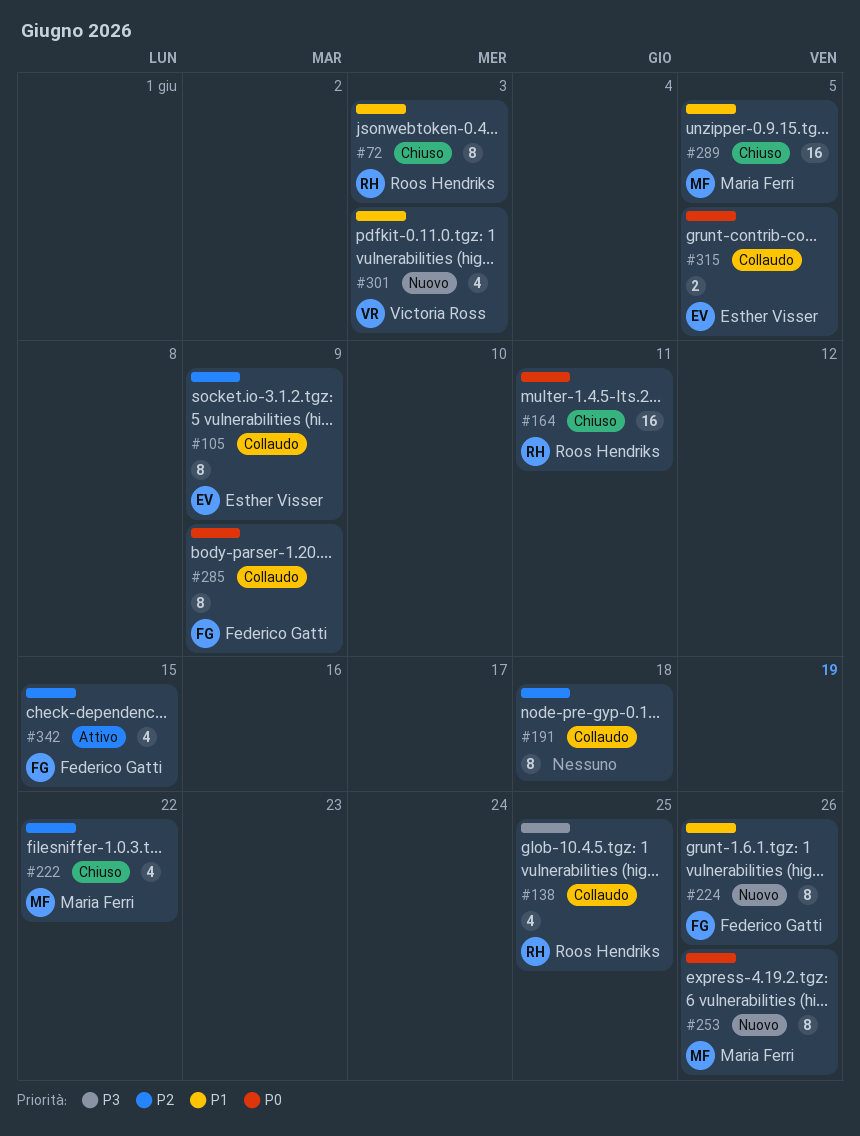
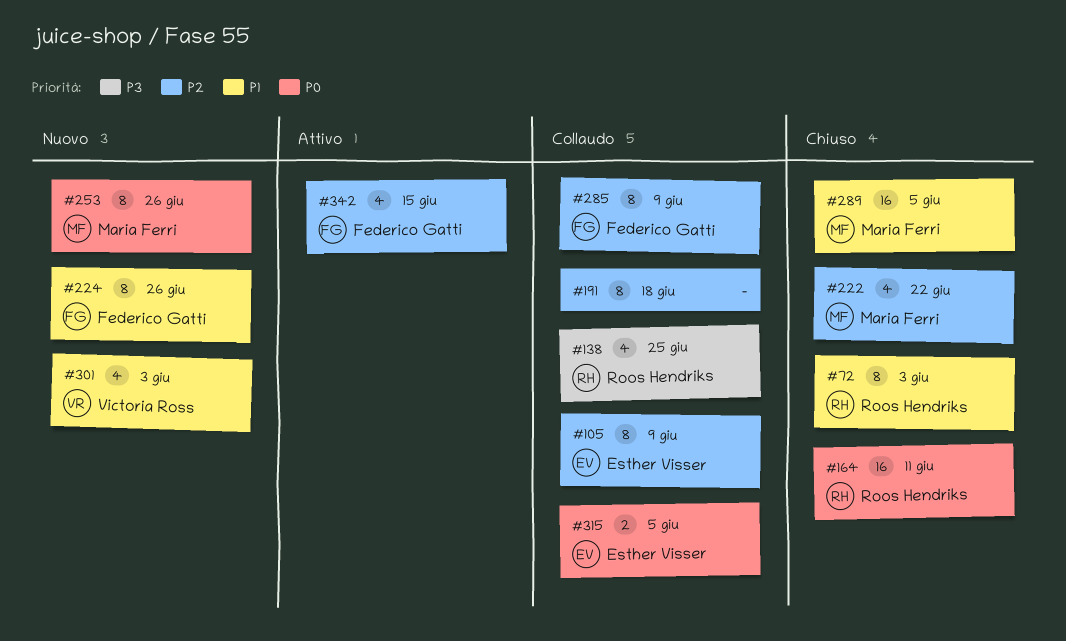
#285, priority: P0 -> P2

